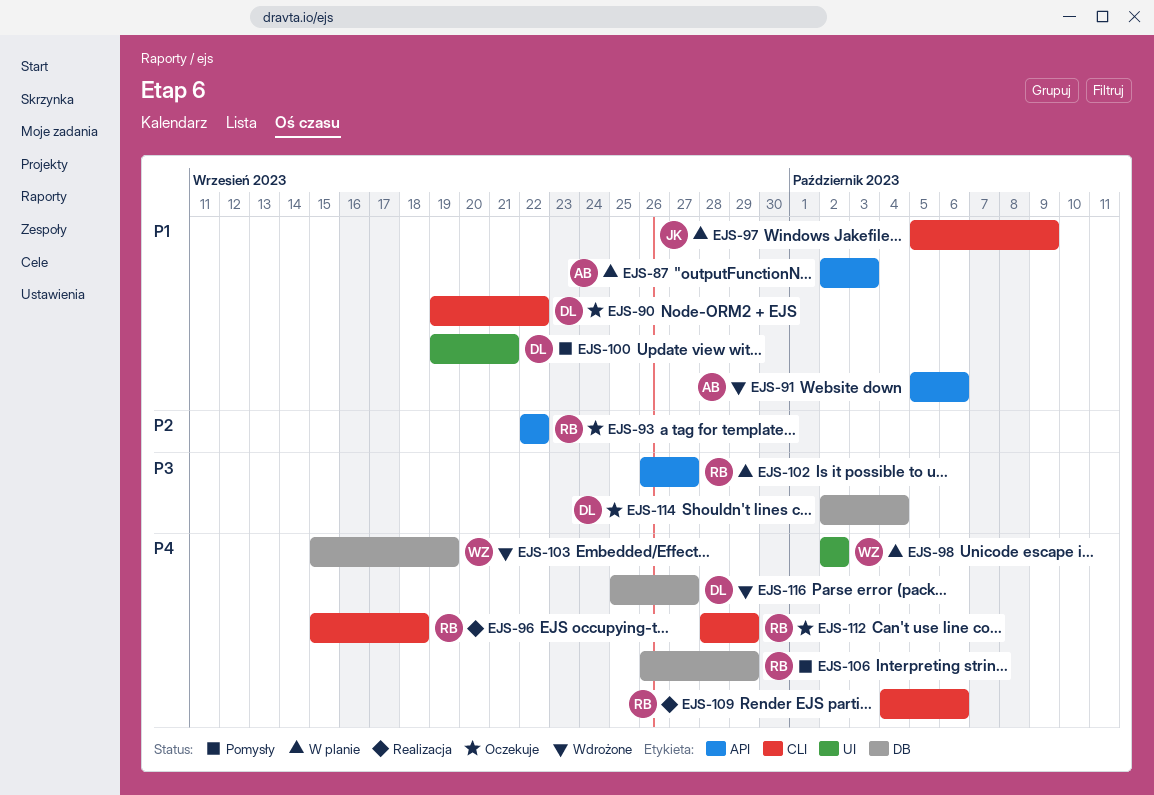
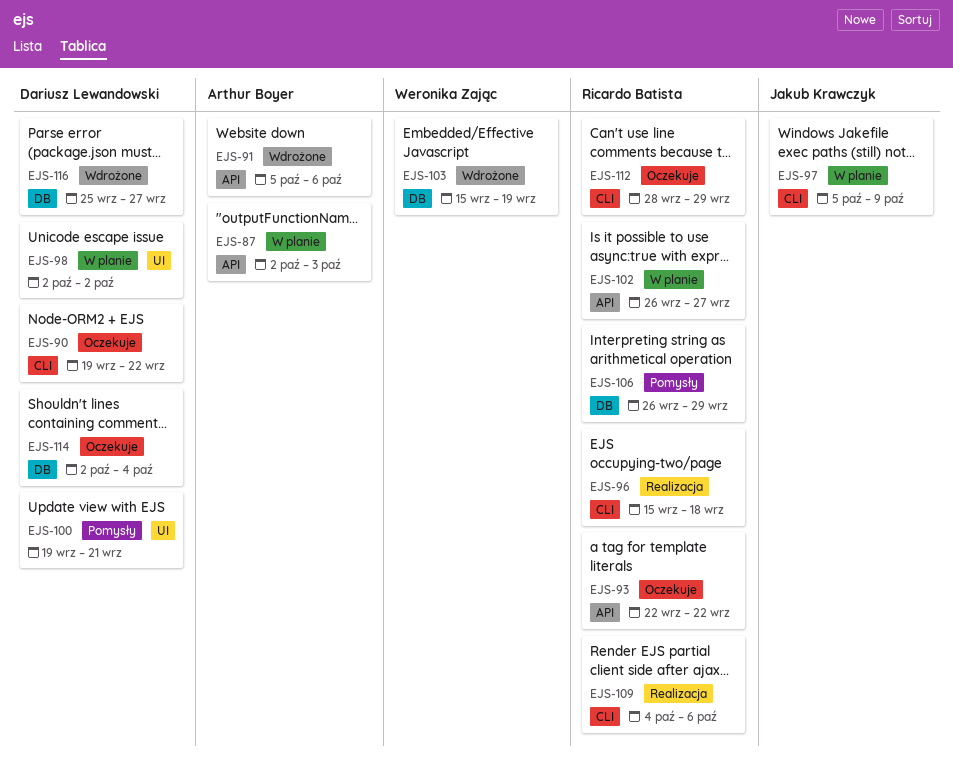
EJS-98, owner: Weronika Zając -> Dariusz Lewandowski

